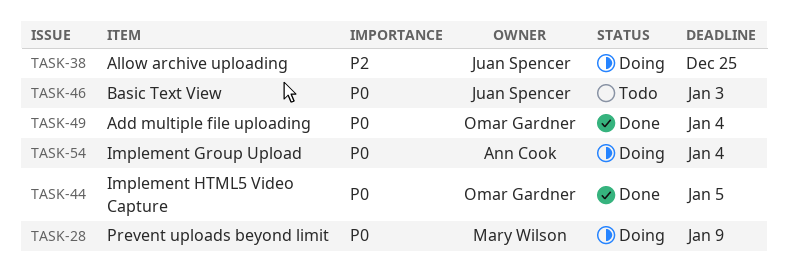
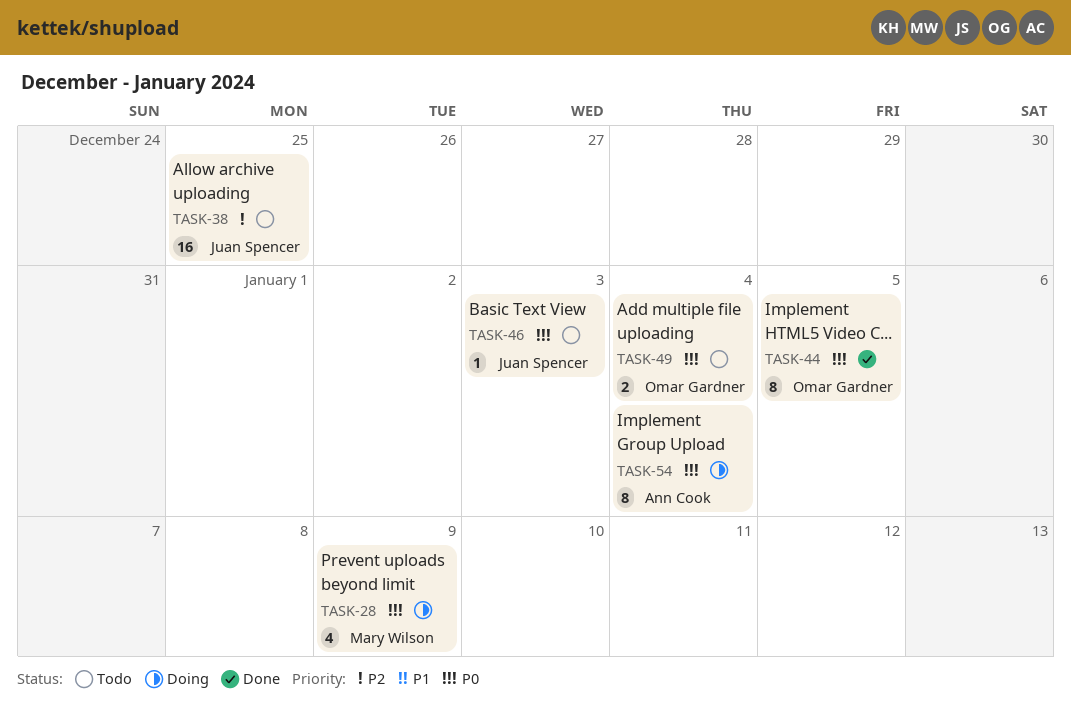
TASK-38, status: Doing -> Todo
TASK-49, status: Done -> Todo

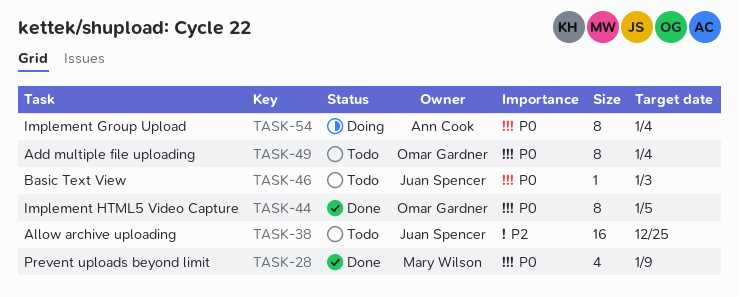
TASK-28, status: Doing -> Done
TASK-49, estimate: 2 -> 8

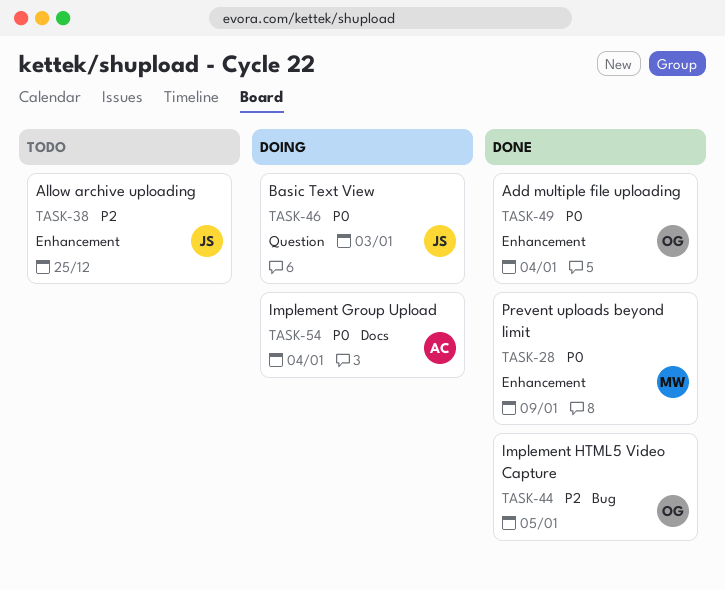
TASK-44, priority: P0 -> P2
TASK-46, status: Todo -> Doing
TASK-49, status: Todo -> Done

